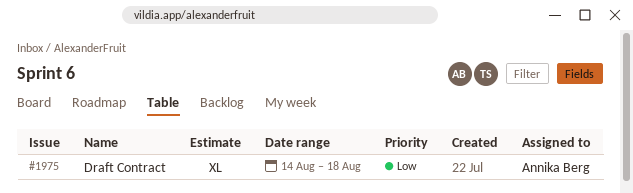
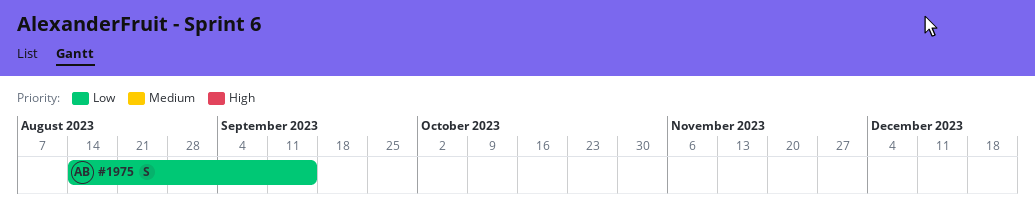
#1975, estimate: XL -> S
#1975, due: Aug 18 -> Sep 15

